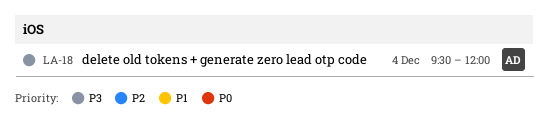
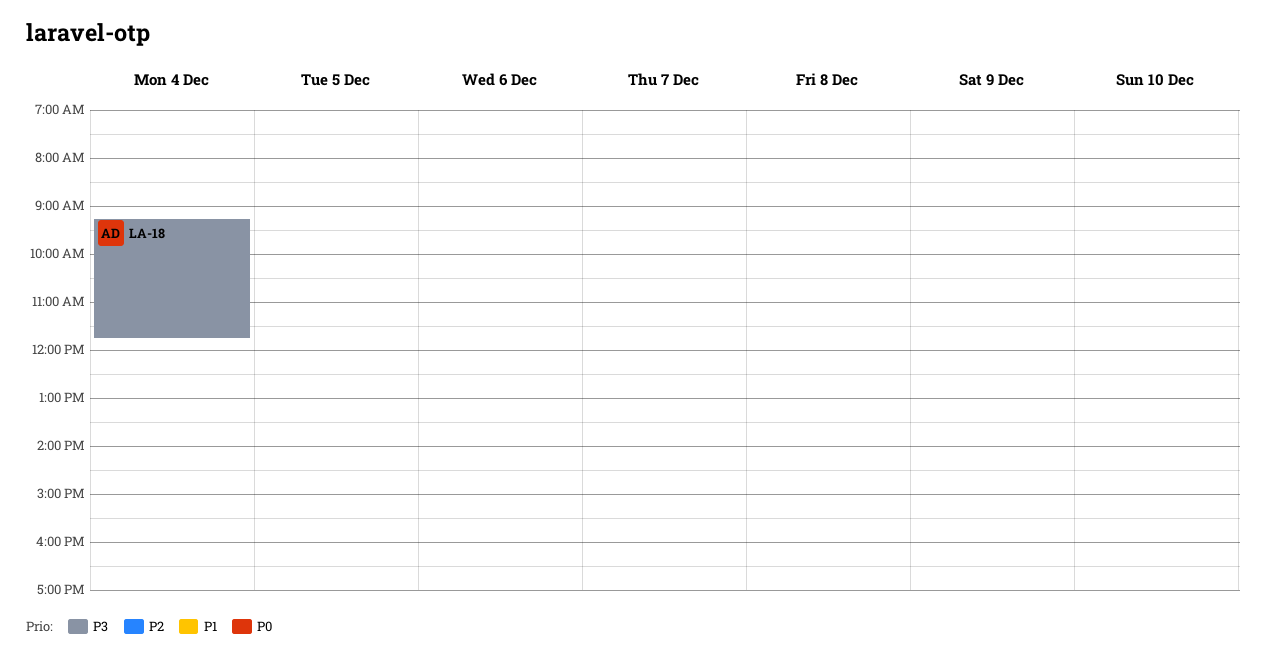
LA-18, begins: 09:30 -> 09:15
LA-18, ends: 12:00 -> 11:45

